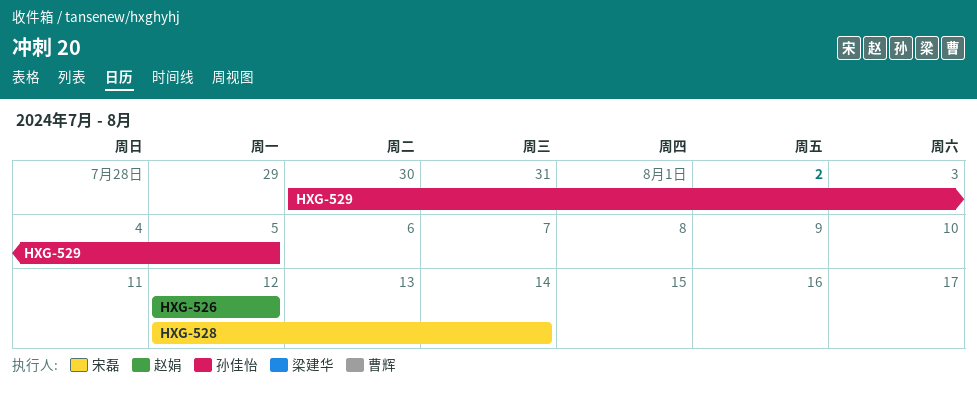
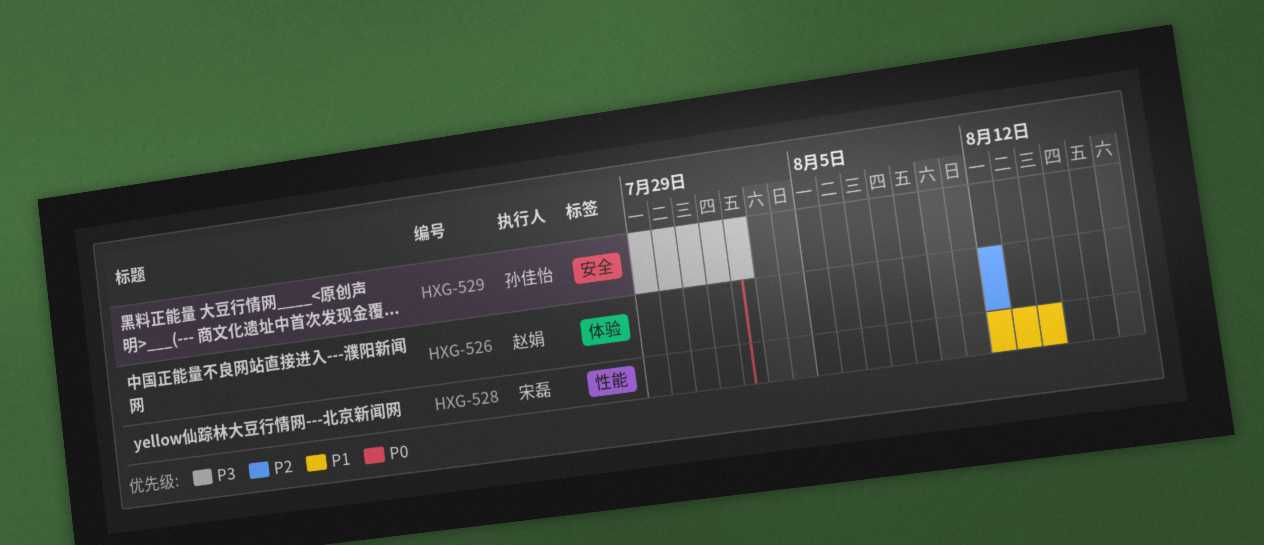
HXG-529, start: Jul 30 -> Jul 29
HXG-529, due: Aug 5 -> Aug 2

